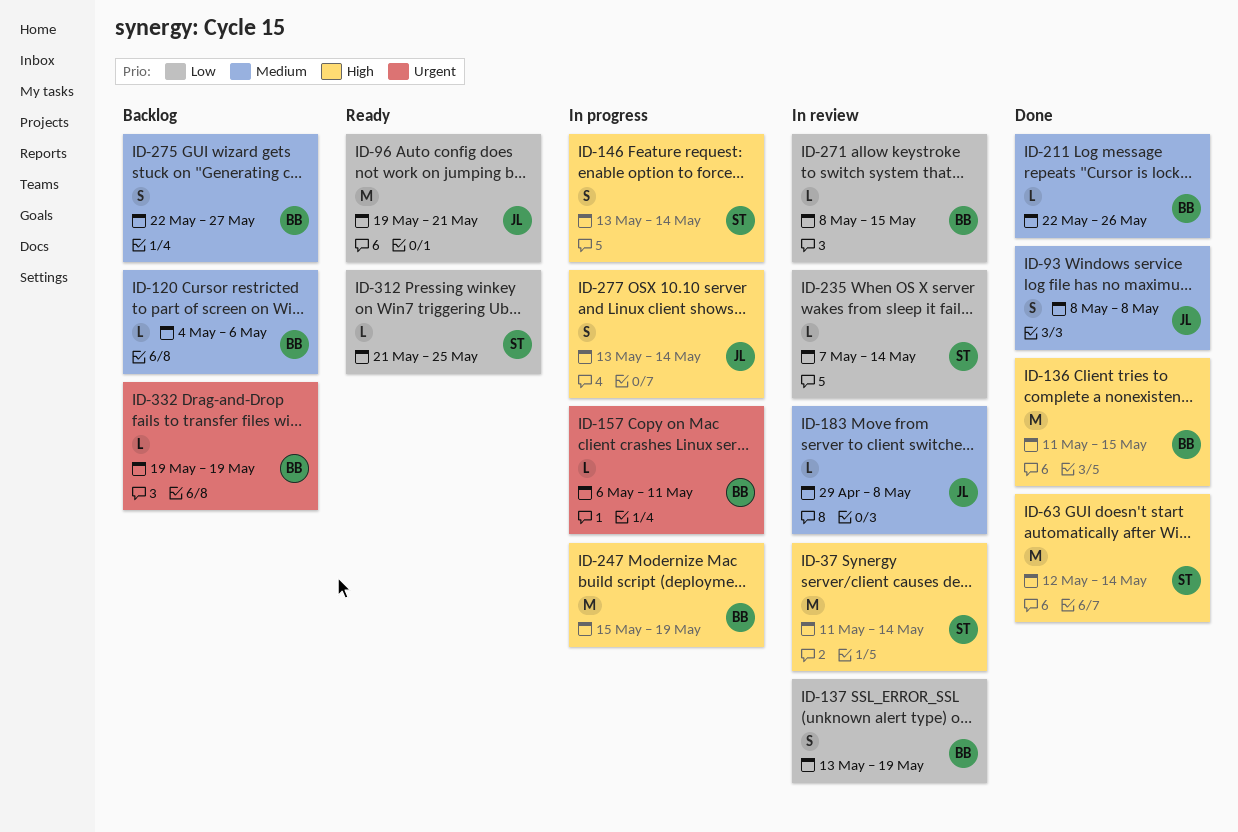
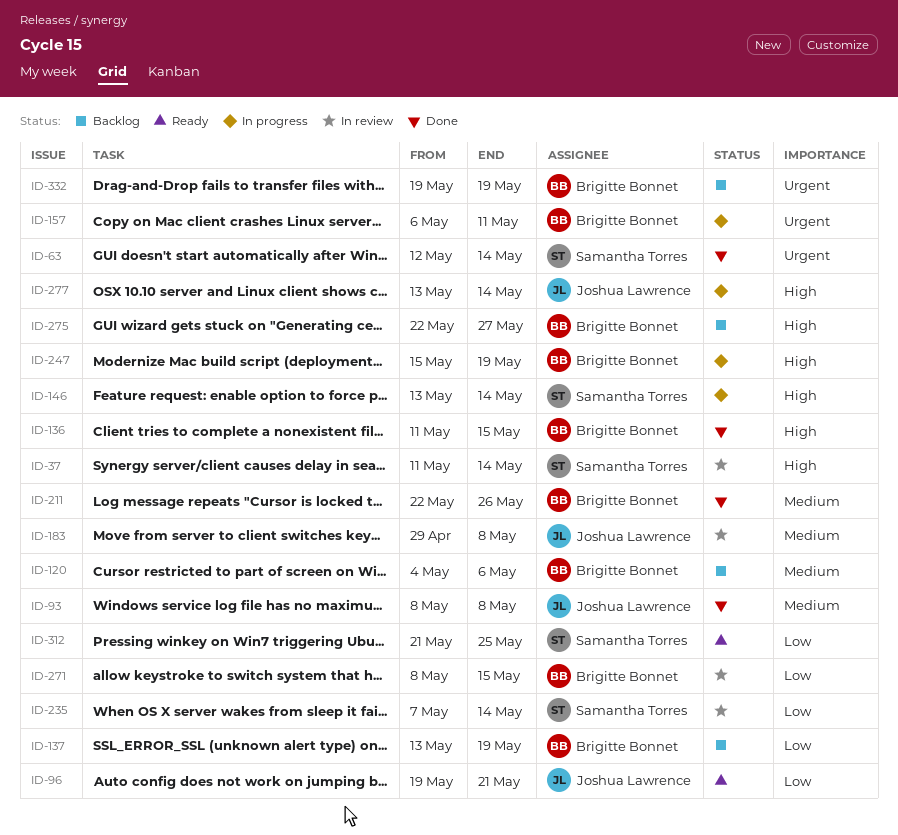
ID-63, priority: High -> Urgent
ID-137, status: In review -> Backlog
ID-275, priority: Medium -> High

